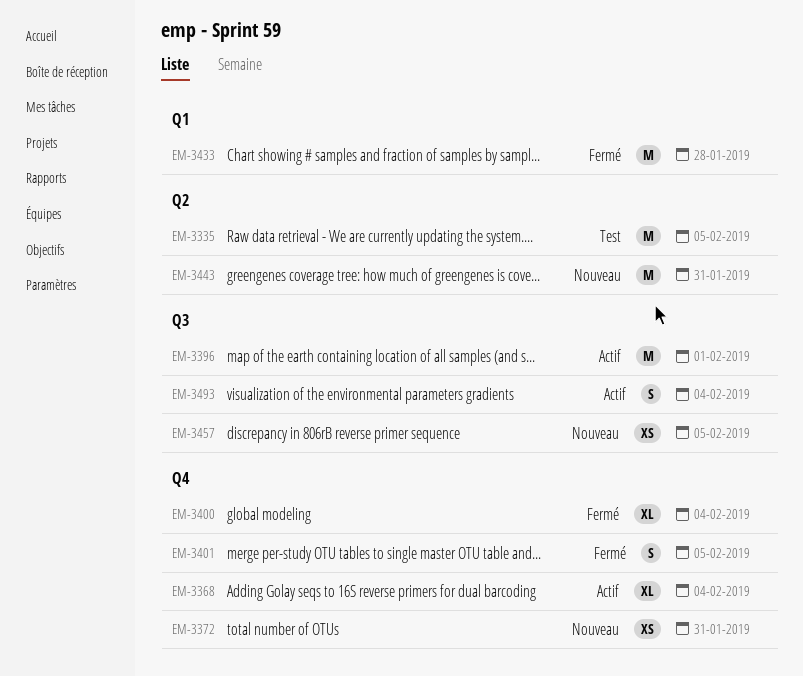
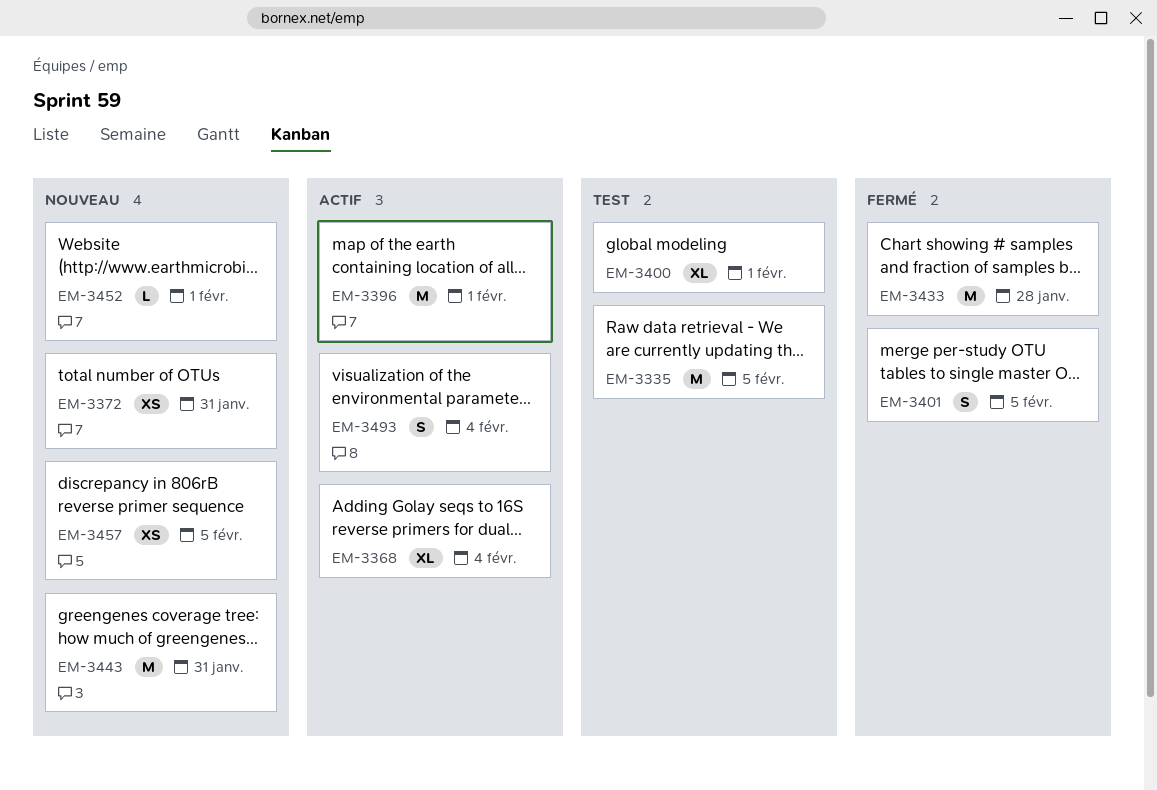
EM-3400, status: Fermé -> Test
EM-3400, due: Feb 4 -> Feb 1
EM-3452: none -> present

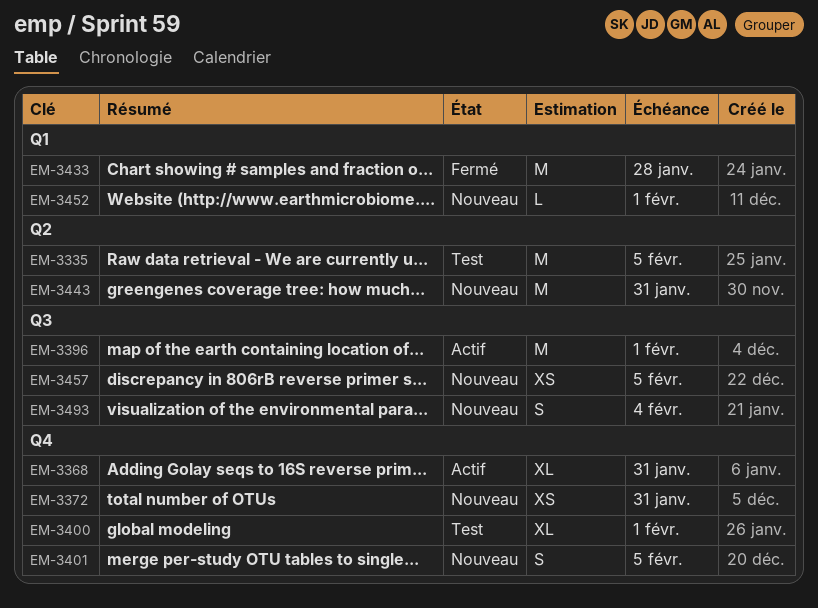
EM-3368, due: Feb 4 -> Jan 31
EM-3401, status: Fermé -> Nouveau
EM-3493, status: Actif -> Nouveau

